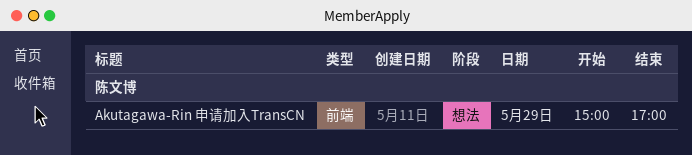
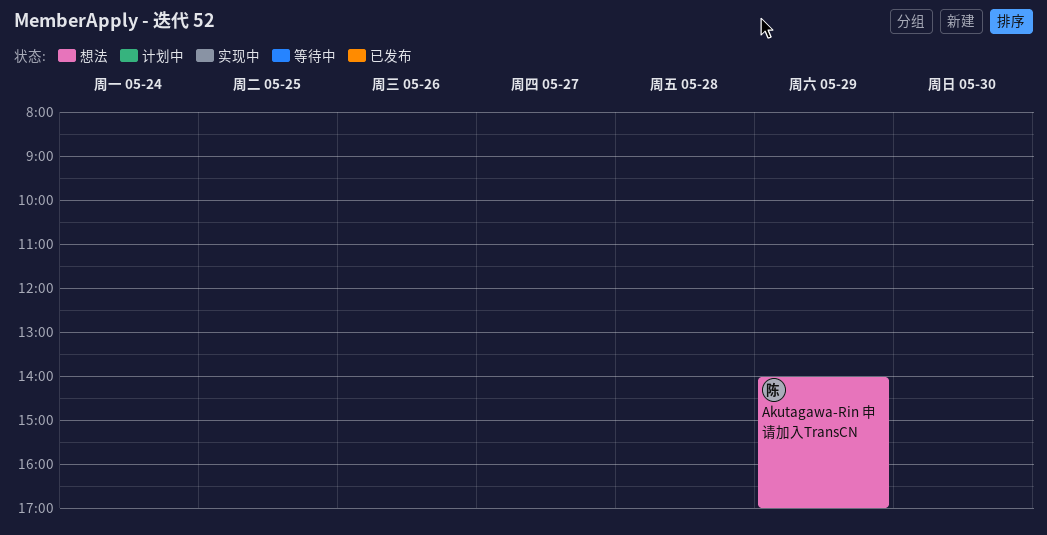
Akutagawa-Rin 申请加入TransCN, begins: 15:00 -> 14:00

